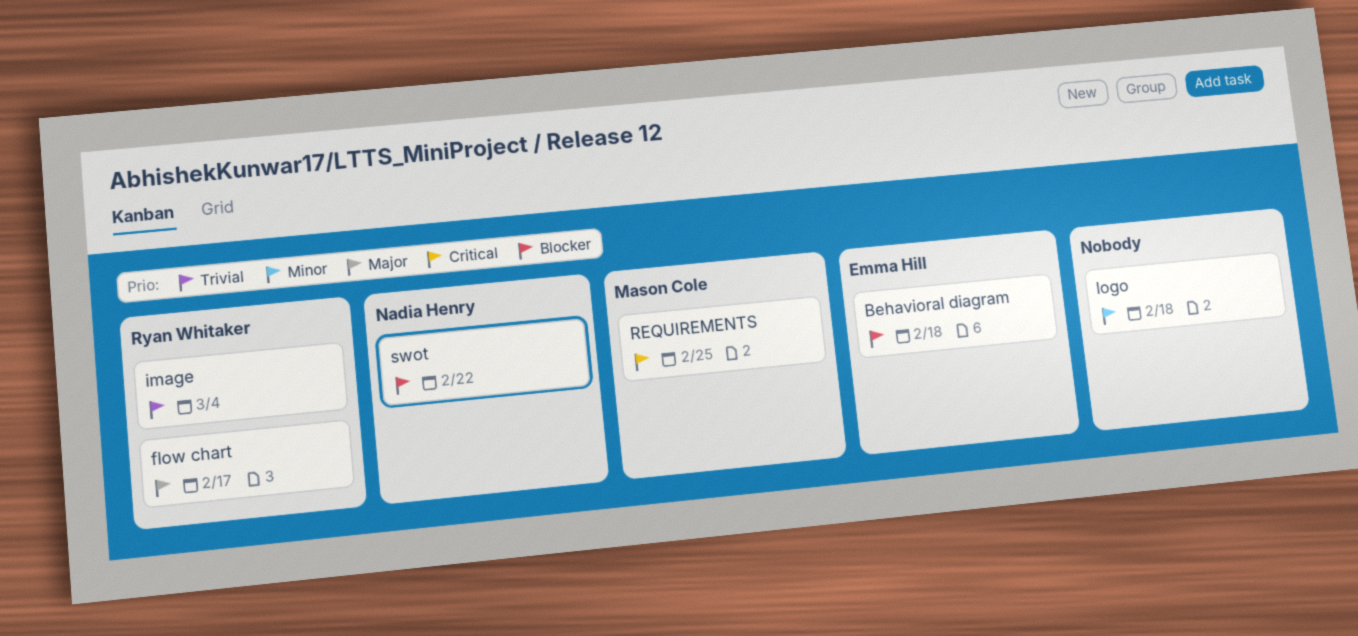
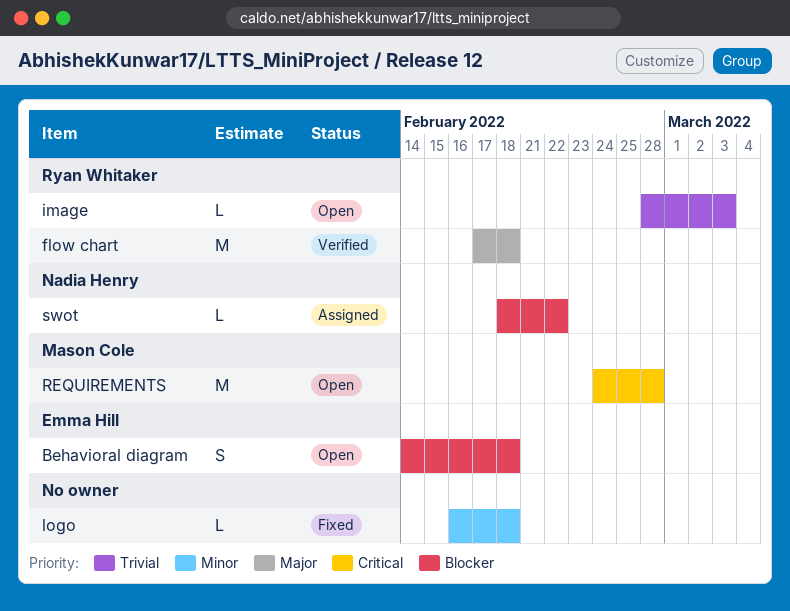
flow chart, due: Feb 17 -> Feb 18
image, due: Mar 4 -> Mar 3
REQUIREMENTS, due: Feb 25 -> Feb 28

